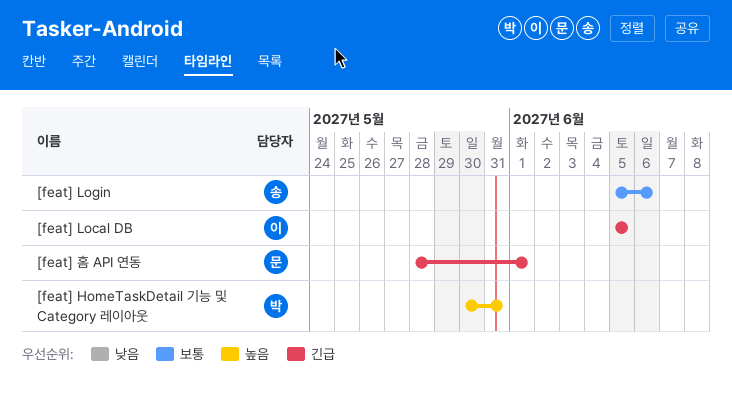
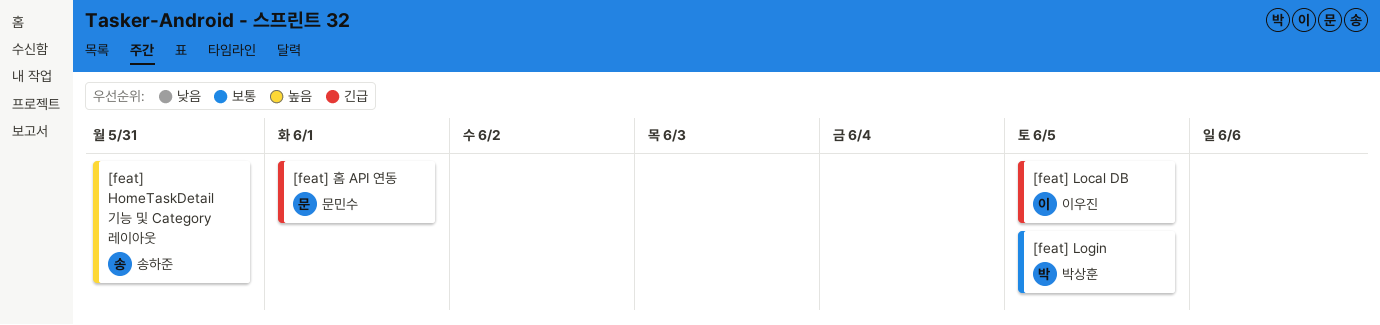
[feat] HomeTaskDetail 기능 및 Category 레이아웃, owner: 박상훈 -> 송하준
[feat] Login, owner: 송하준 -> 박상훈
[feat] Login, due: Jun 6 -> Jun 5

